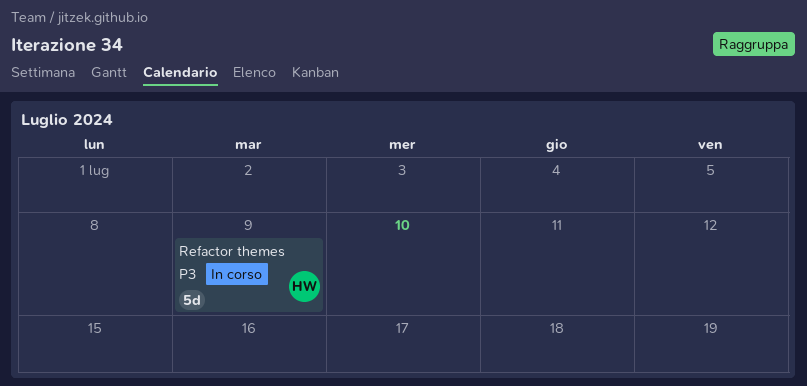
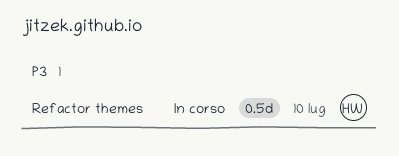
Refactor themes, estimate: 5d -> 0.5d
Refactor themes, due: Jul 9 -> Jul 10

